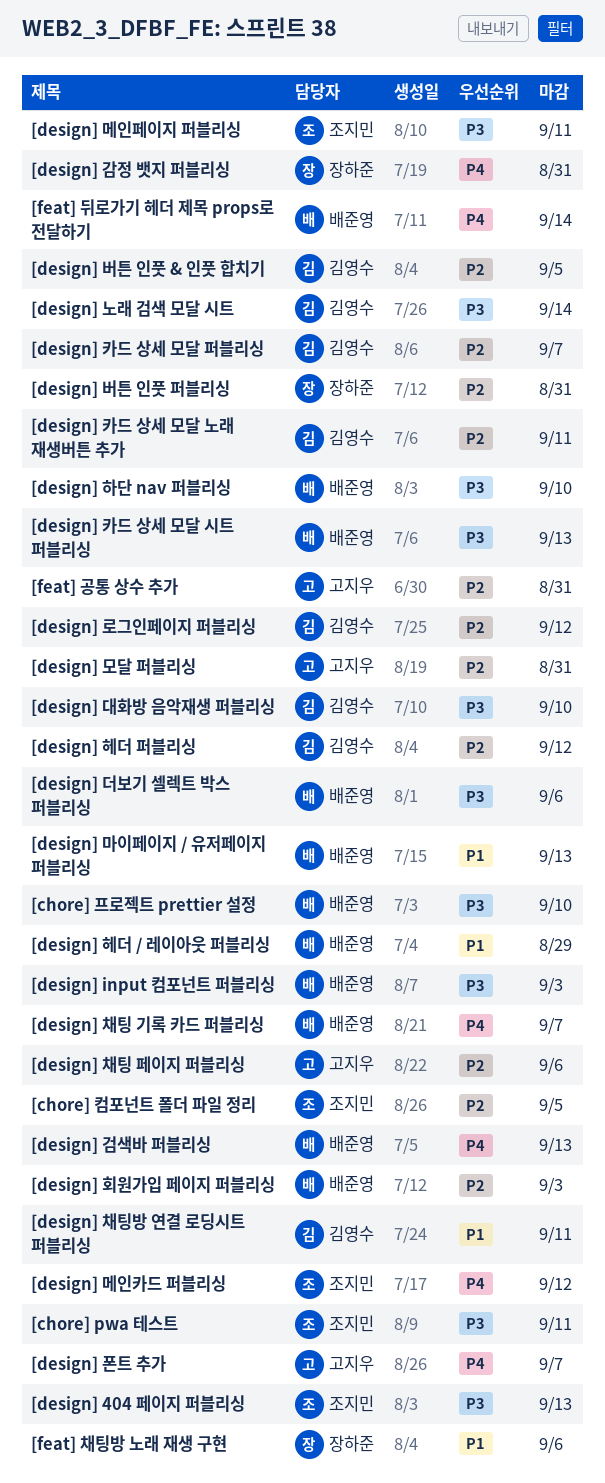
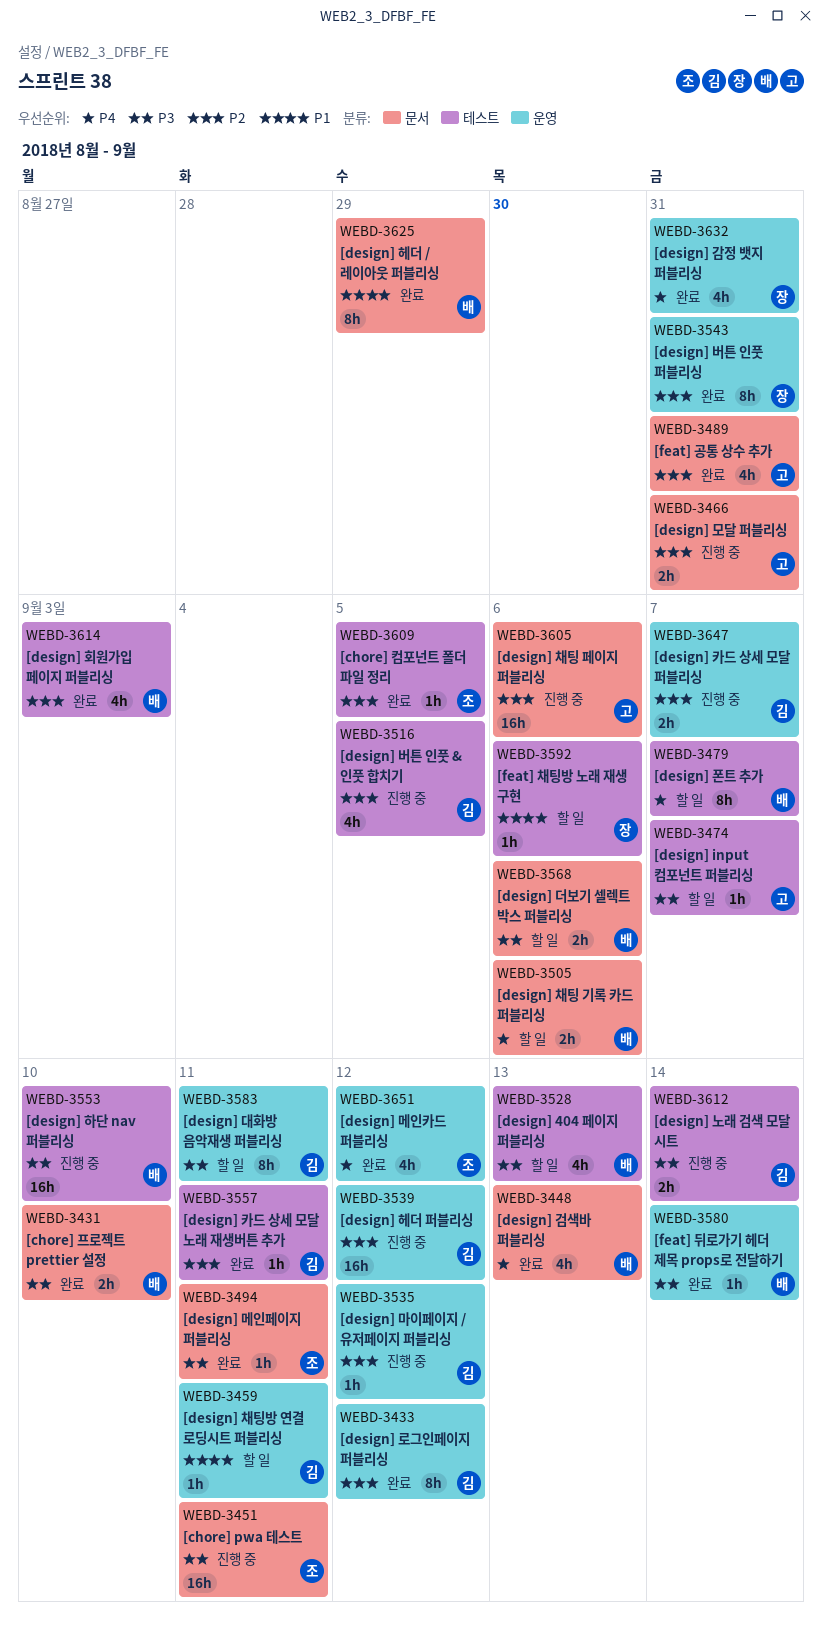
[design] 404 페이지 퍼블리싱, owner: 조지민 -> 배준영
[design] input 컴포넌트 퍼블리싱, owner: 배준영 -> 고지우
[design] input 컴포넌트 퍼블리싱, due: Sep 3 -> Sep 7
[design] 대화방 음악재생 퍼블리싱, due: Sep 10 -> Sep 11
[design] 마이페이지 / 유저페이지 퍼블리싱, owner: 배준영 -> 김영수
[design] 마이페이지 / 유저페이지 퍼블리싱, priority: P1 -> P2
[design] 마이페이지 / 유저페이지 퍼블리싱, due: Sep 13 -> Sep 12
[design] 채팅 기록 카드 퍼블리싱, due: Sep 7 -> Sep 6
[design] 카드 상세 모달 시트 퍼블리싱: present -> none
[design] 폰트 추가, owner: 고지우 -> 배준영
[feat] 뒤로가기 헤더 제목 props로 전달하기, priority: P4 -> P3

